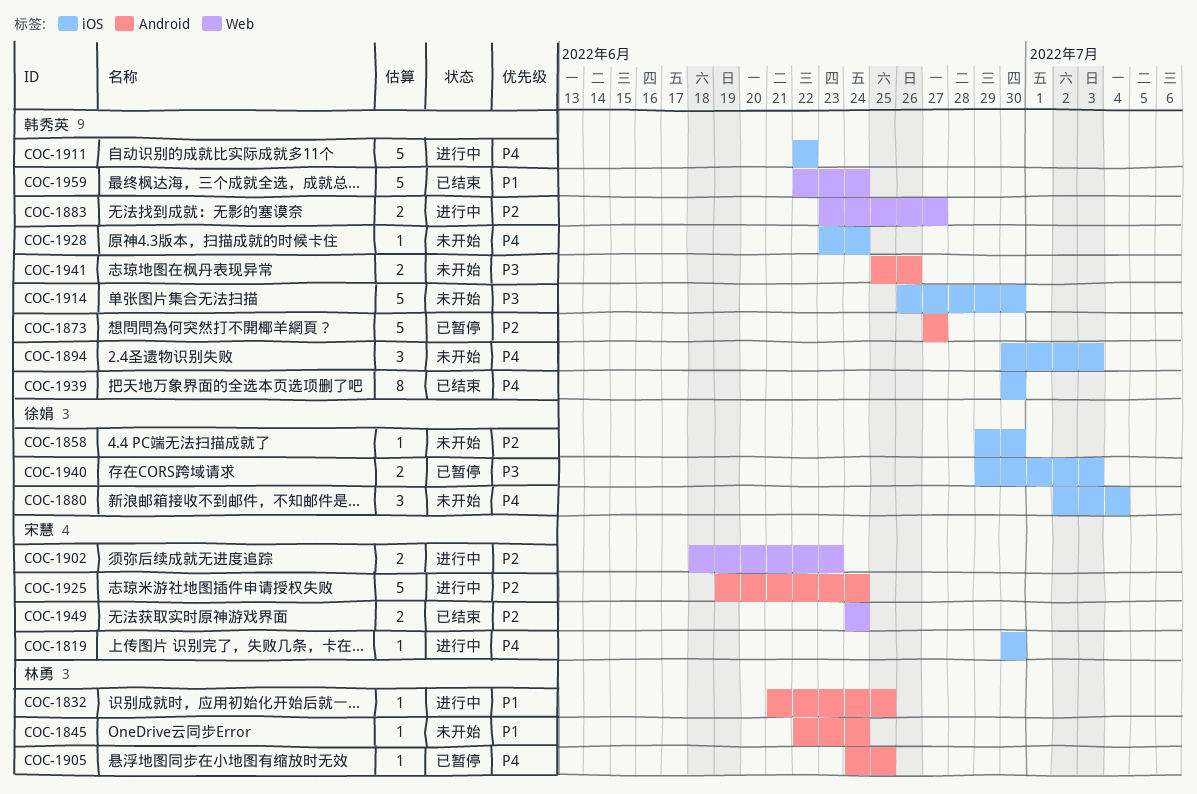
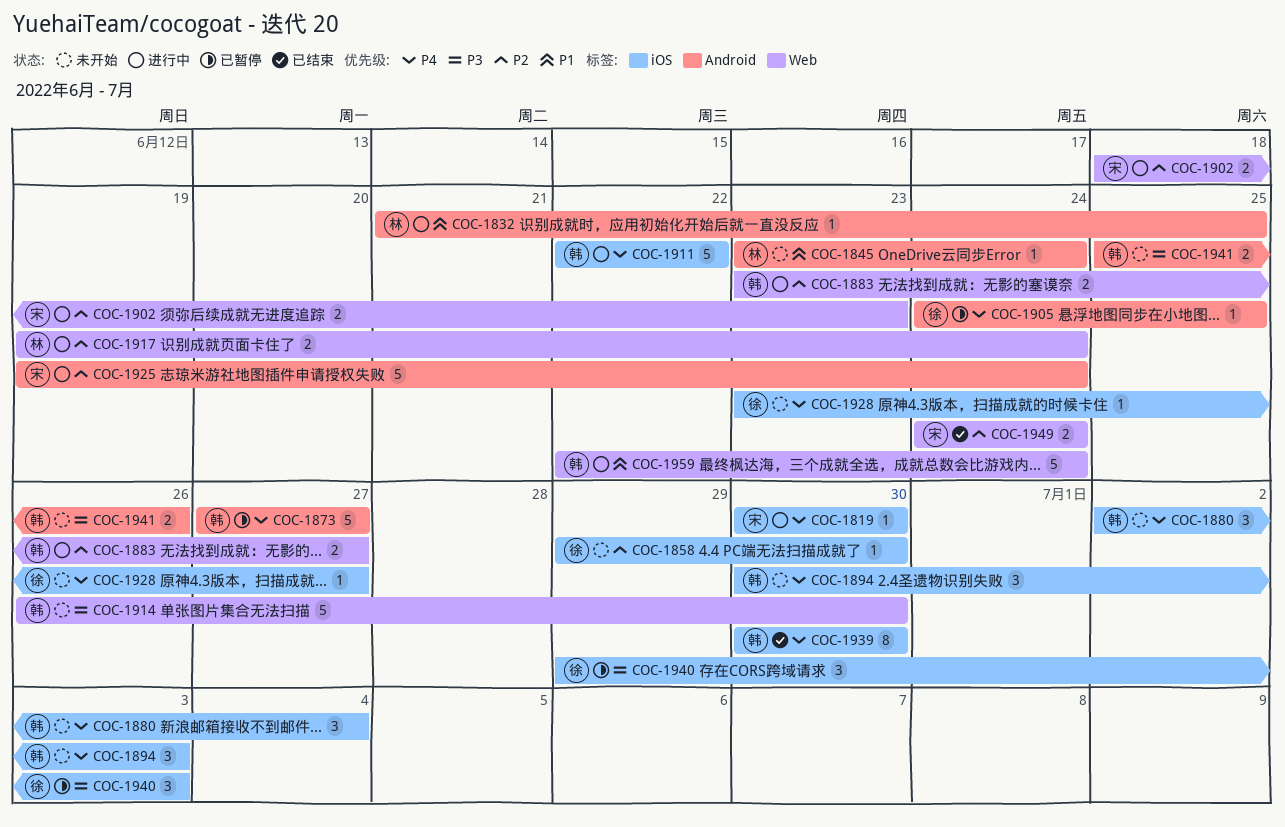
COC-1845, start: Jun 22 -> Jun 23
COC-1873, priority: P2 -> P4
COC-1880, owner: 徐娟 -> 韩秀英
COC-1905, owner: 林勇 -> 徐娟
COC-1914, label: iOS -> Web
COC-1917: none -> present
COC-1928, owner: 韩秀英 -> 徐娟
COC-1928, due: Jun 24 -> Jun 27
COC-1940, estimate: 2 -> 3
COC-1959, status: 已结束 -> 进行中

